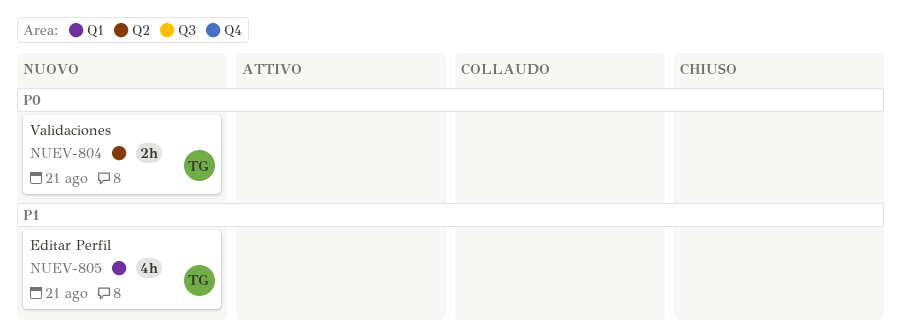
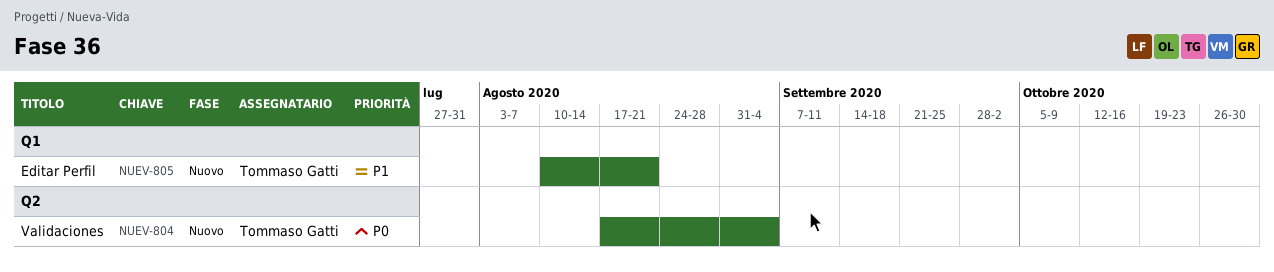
NUEV-804, due: Aug 21 -> Sep 4

